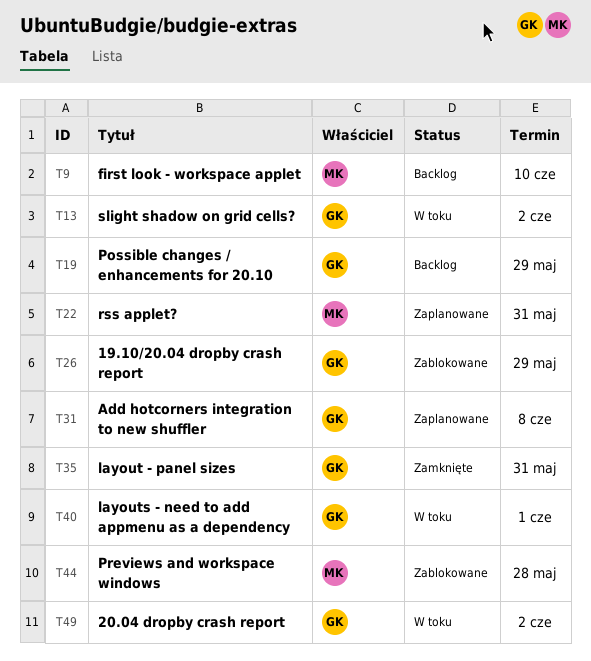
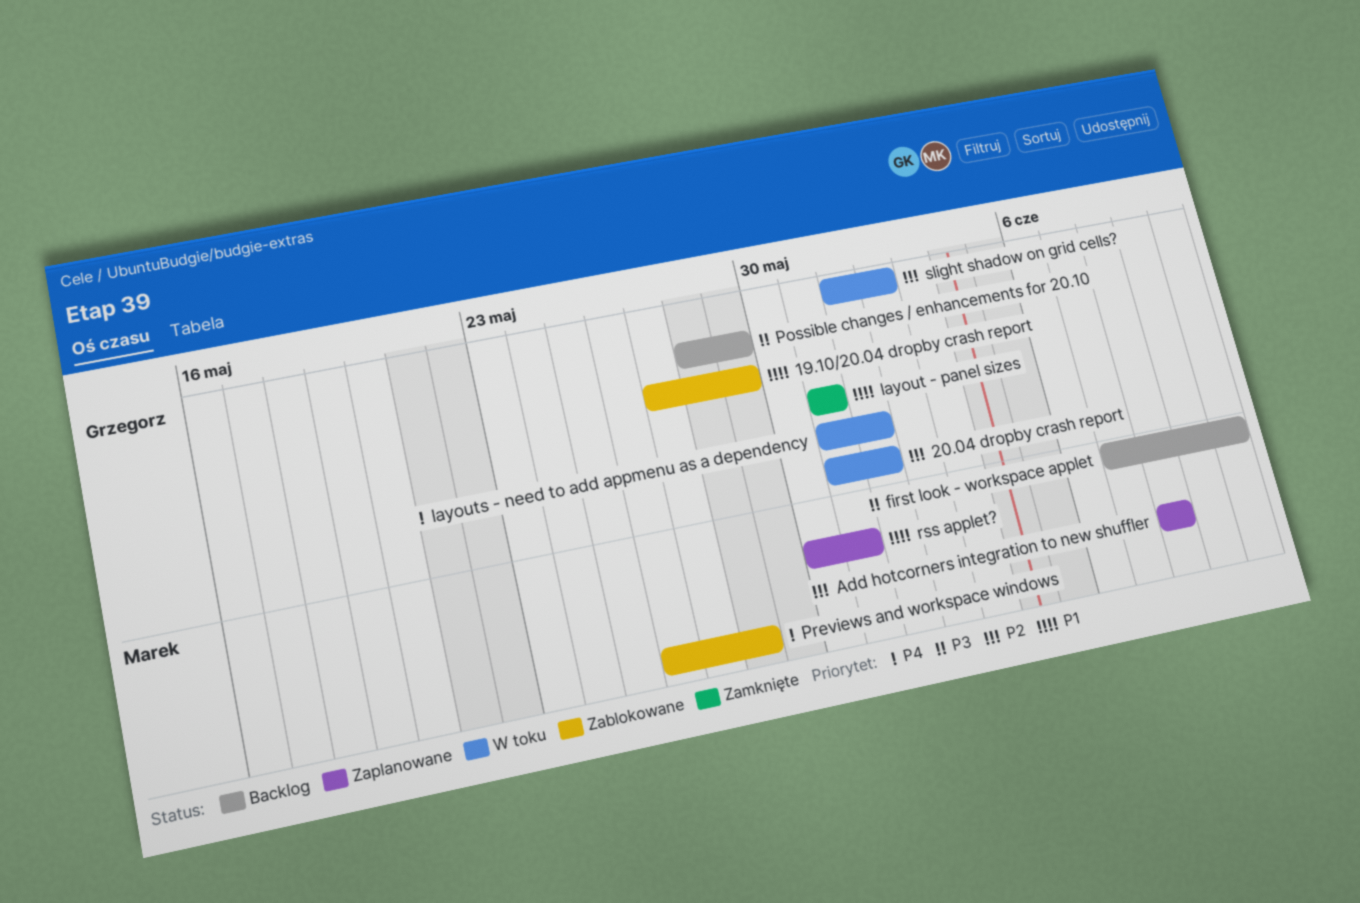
20.04 dropby crash report, due: Jun 2 -> Jun 1
Add hotcorners integration to new shuffler, owner: Grzegorz -> Marek

